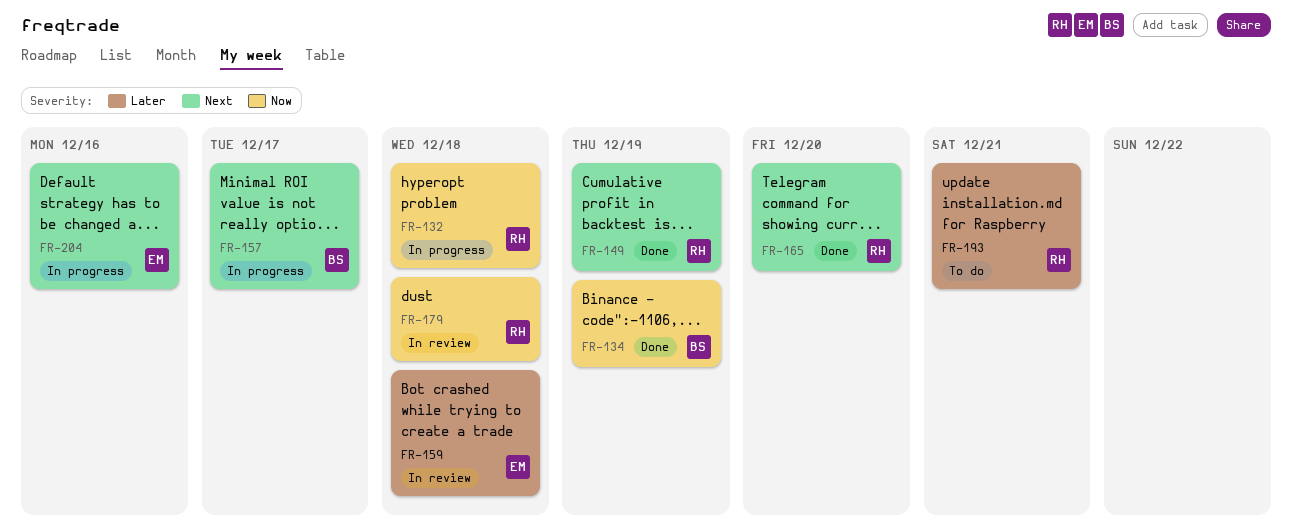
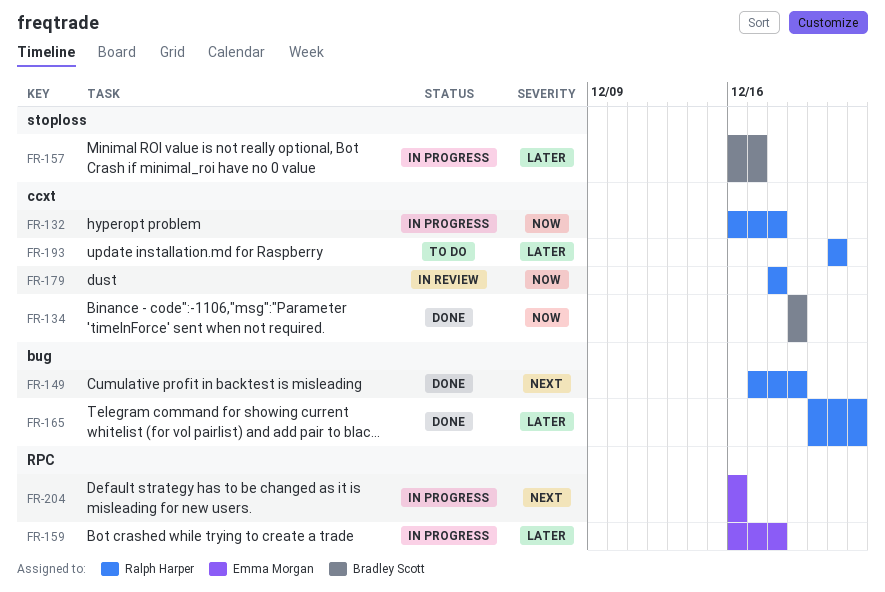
FR-157, priority: Next -> Later
FR-159, status: In review -> In progress
FR-165, priority: Next -> Later
FR-165, due: Dec 20 -> Dec 22

